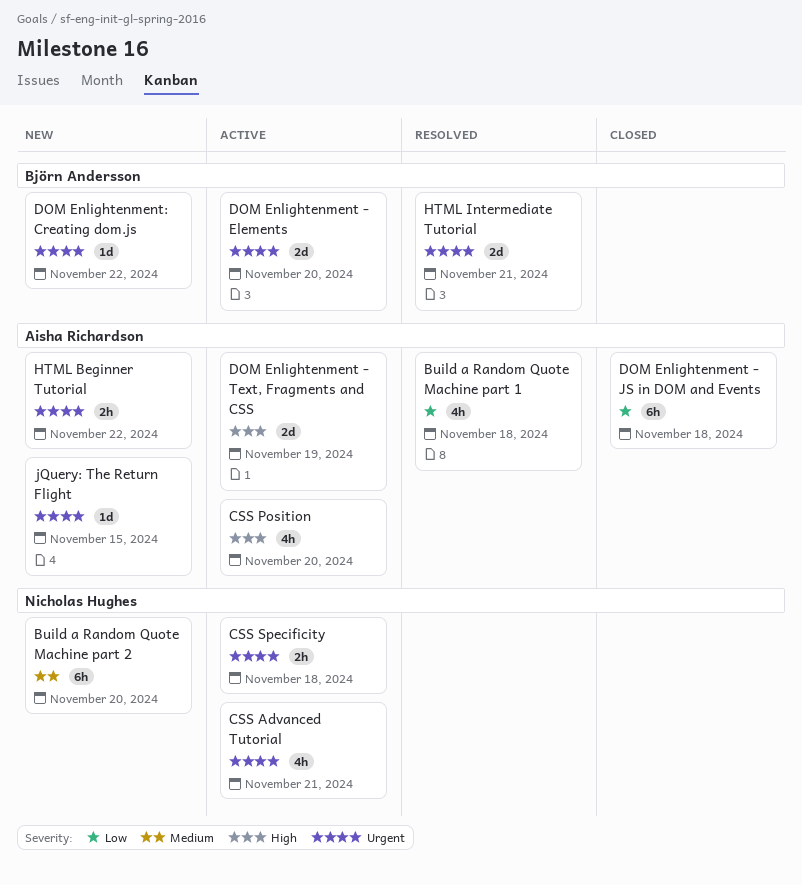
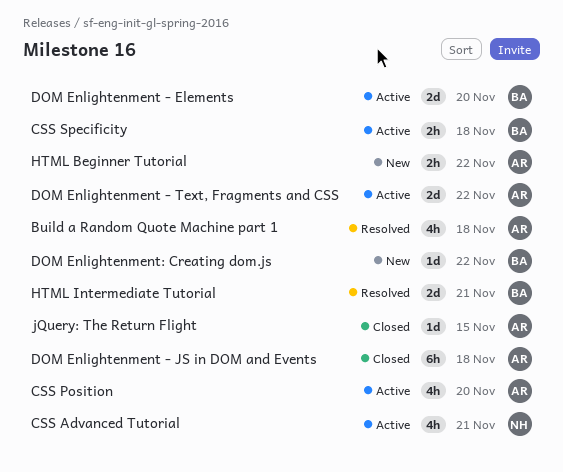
Build a Random Quote Machine part 2: present -> none
CSS Specificity, owner: Nicholas Hughes -> Björn Andersson
DOM Enlightenment - Text, Fragments and CSS, due: Nov 19 -> Nov 22
jQuery: The Return Flight, status: New -> Closed

